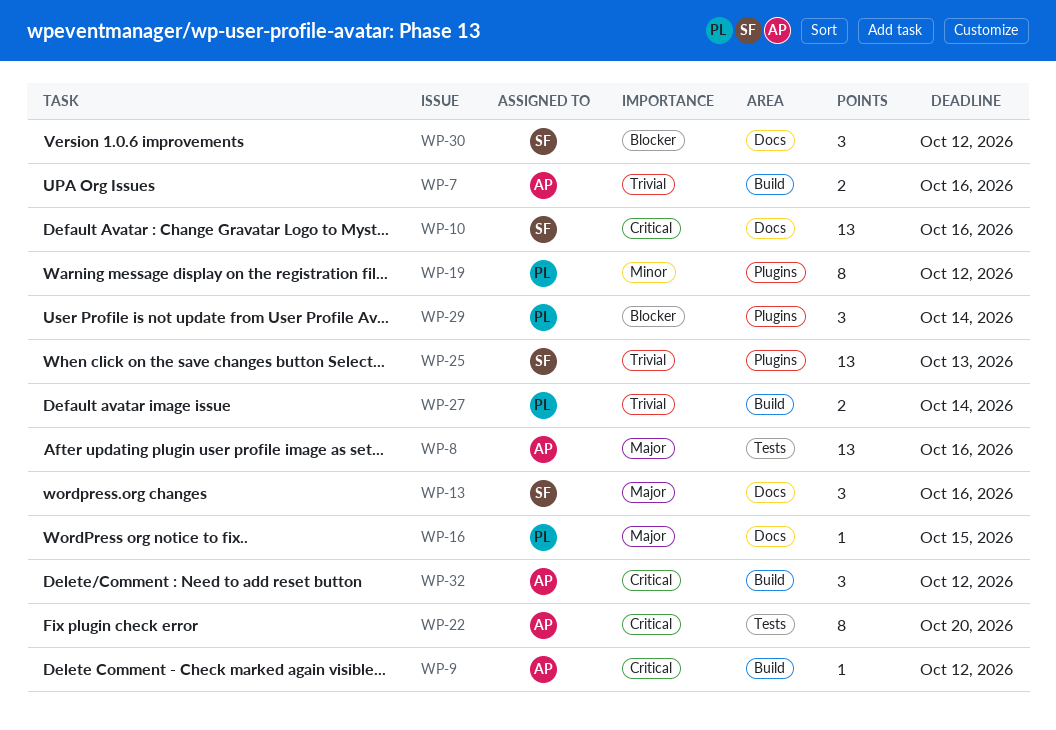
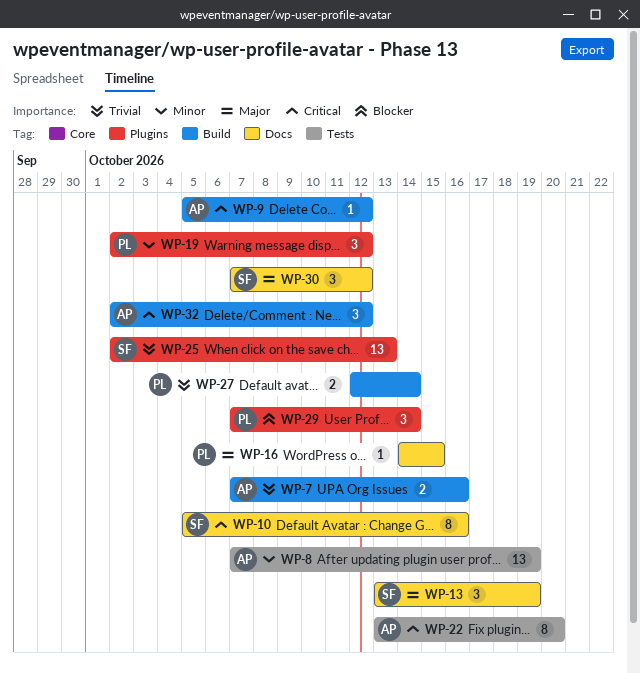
WP-8, priority: Major -> Minor
WP-8, due: Oct 16 -> Oct 19
WP-10, estimate: 13 -> 8
WP-13, due: Oct 16 -> Oct 19
WP-19, estimate: 8 -> 3
WP-30, priority: Blocker -> Major

